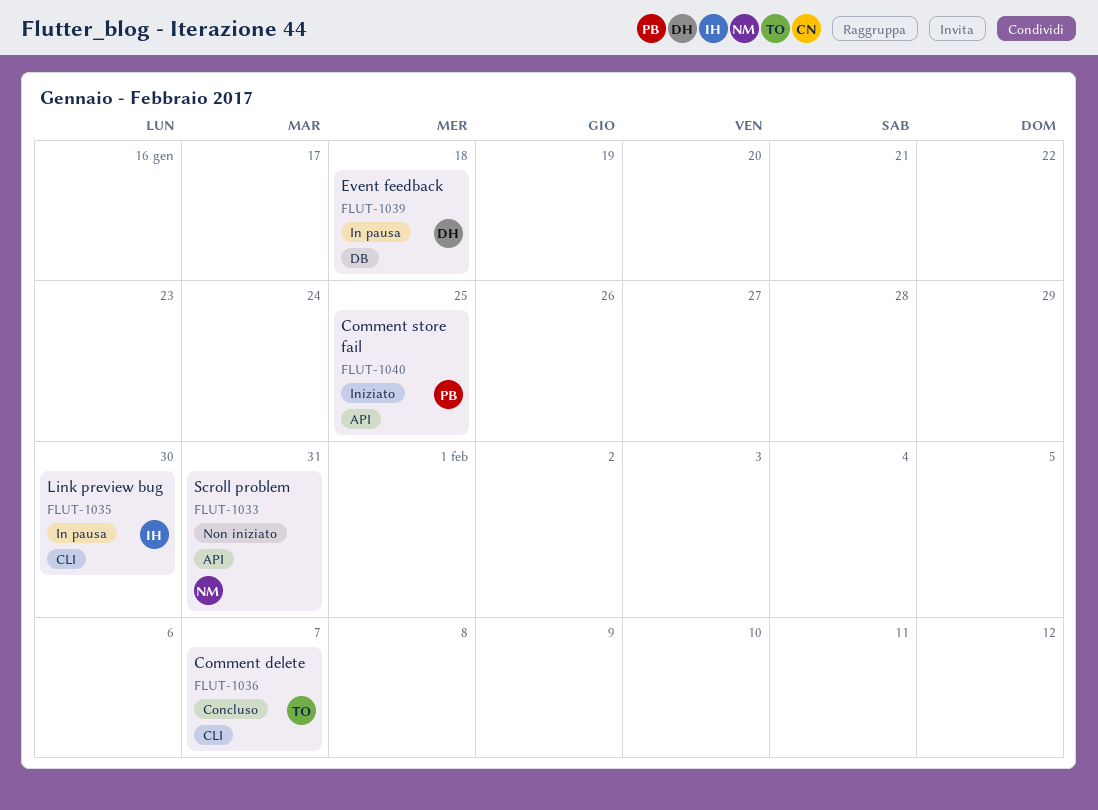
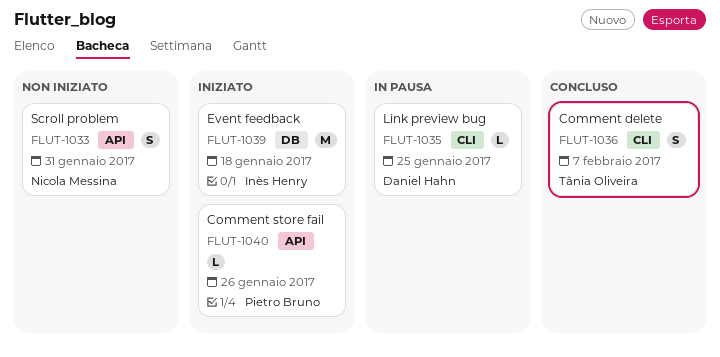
FLUT-1035, owner: Inès Henry -> Daniel Hahn
FLUT-1035, due: Jan 30 -> Jan 25
FLUT-1039, status: In pausa -> Iniziato
FLUT-1039, owner: Daniel Hahn -> Inès Henry
FLUT-1040, due: Jan 25 -> Jan 26

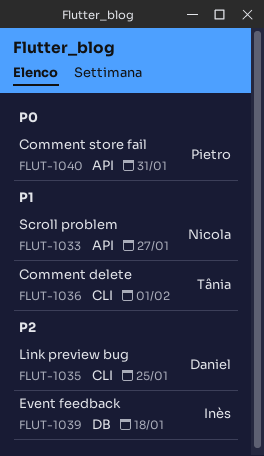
FLUT-1033, due: Jan 31 -> Jan 27
FLUT-1036, due: Feb 7 -> Feb 1
FLUT-1040, due: Jan 26 -> Jan 31

